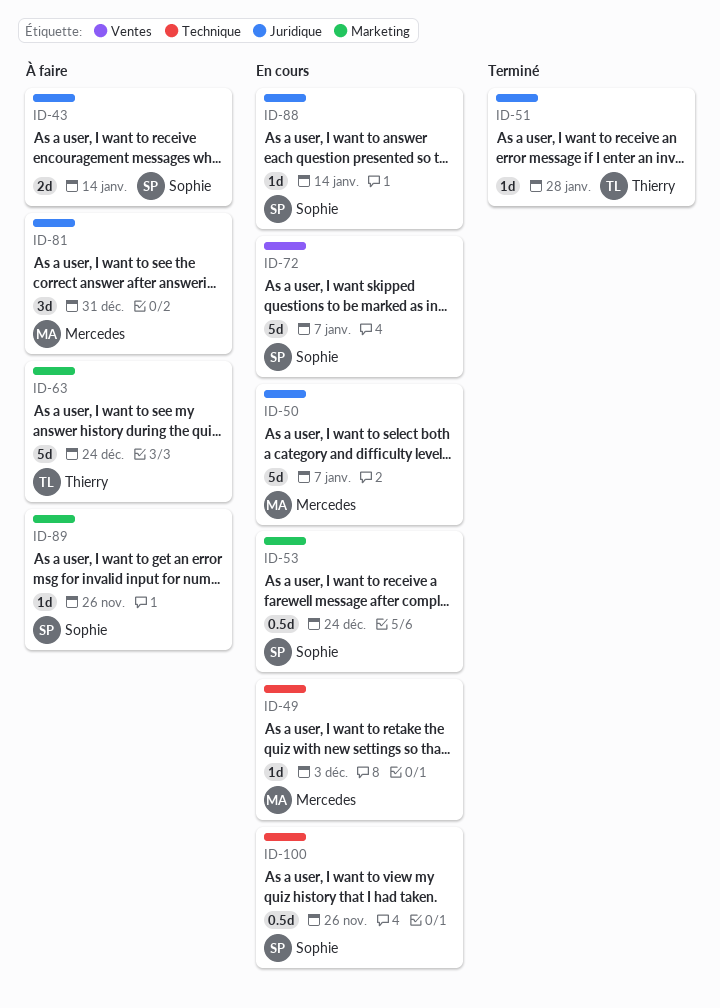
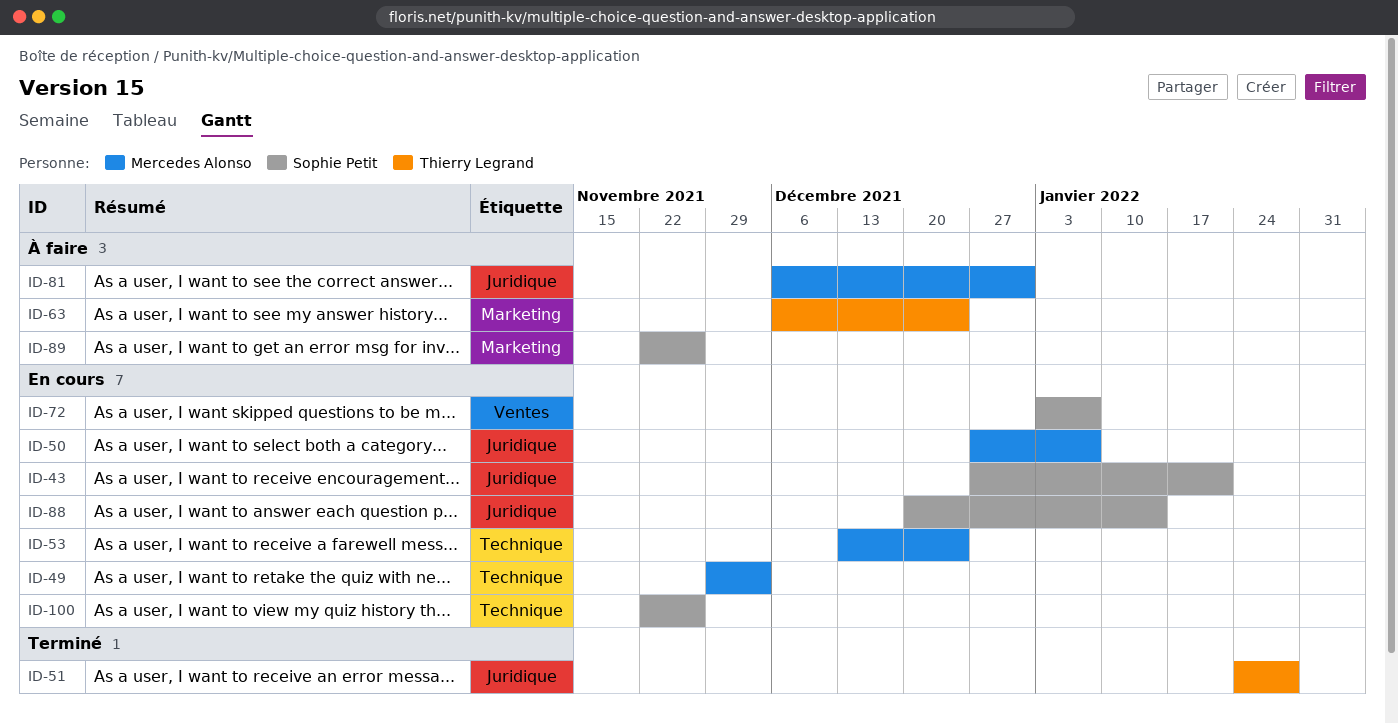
ID-43, status: À faire -> En cours
ID-43, due: Jan 14 -> Jan 21
ID-53, owner: Sophie Petit -> Mercedes Alonso
ID-53, label: Marketing -> Technique

